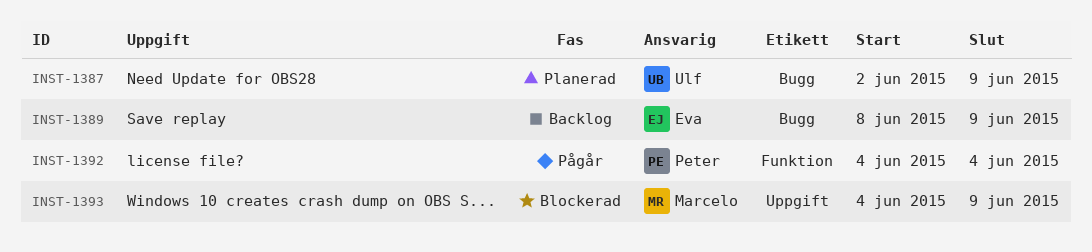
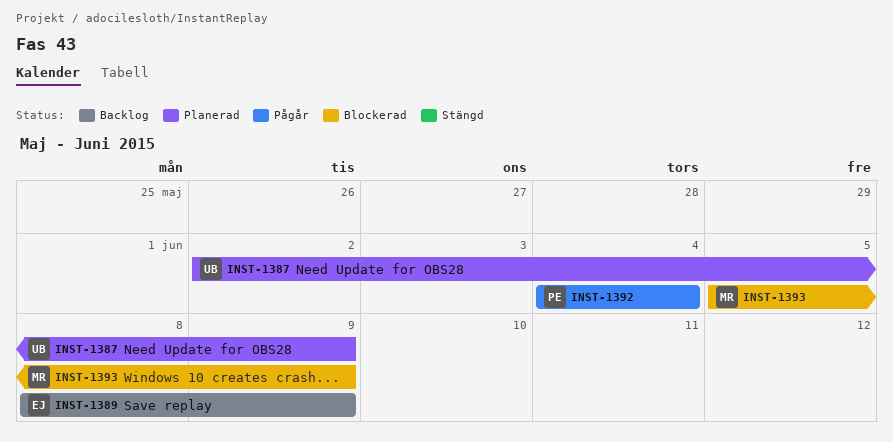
INST-1393, start: Jun 4 -> Jun 5

